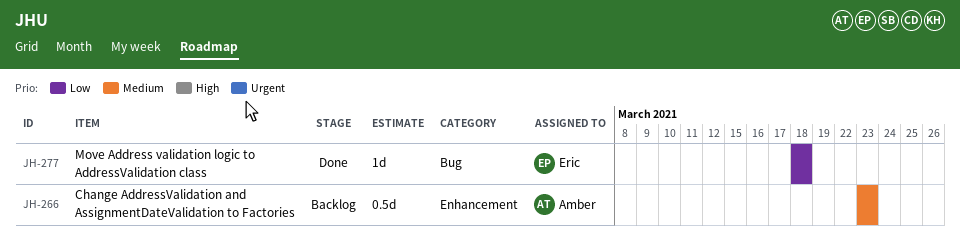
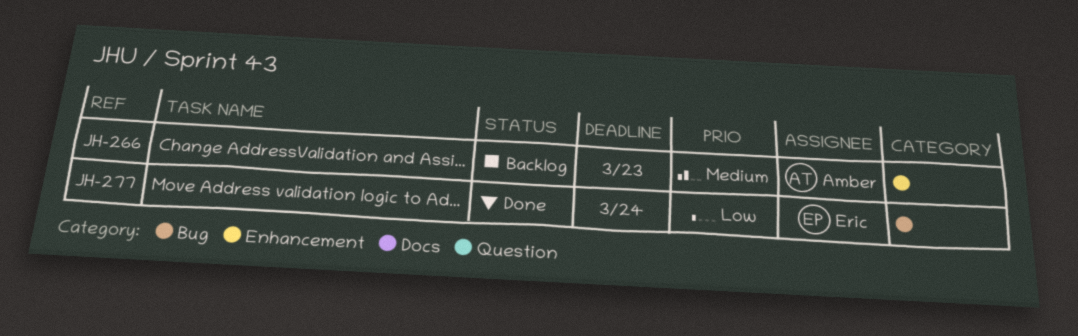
JH-277, due: Mar 18 -> Mar 24

